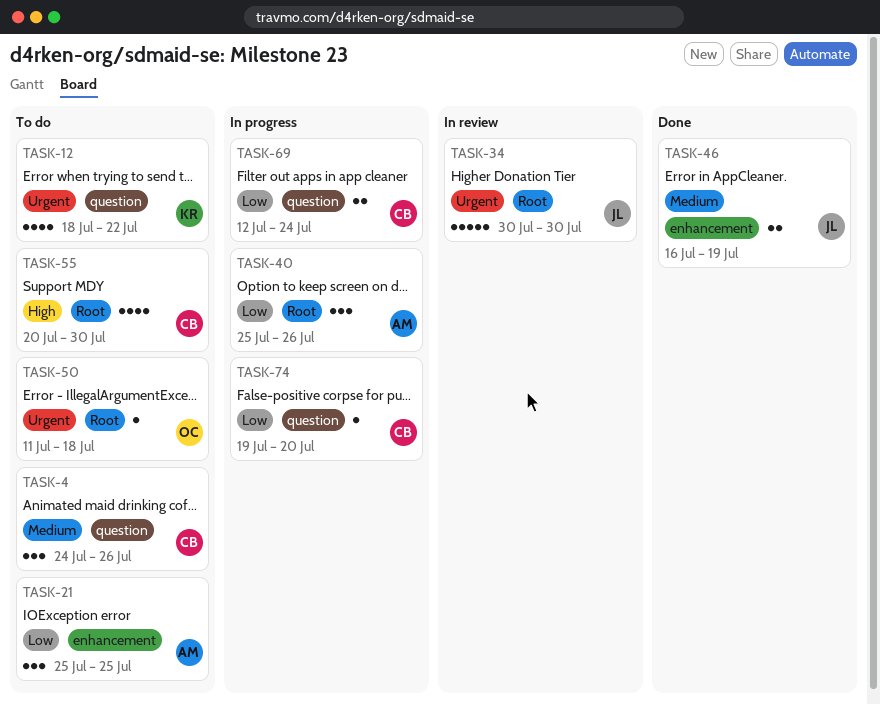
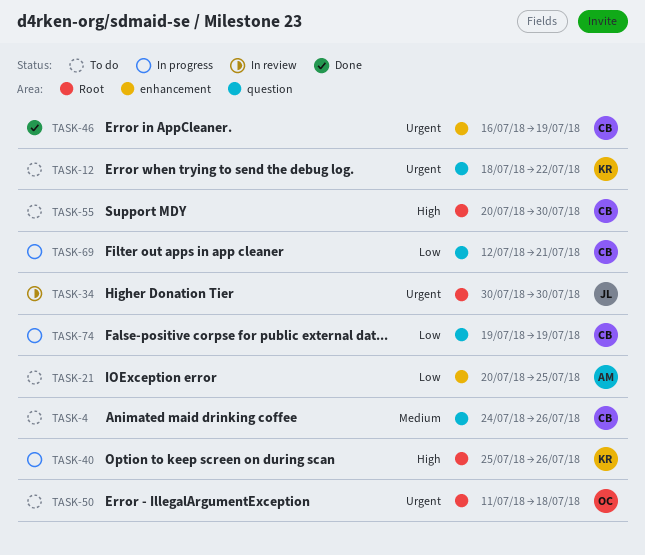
TASK-21, start: Jul 25 -> Jul 20
TASK-40, owner: AM -> KR
TASK-40, priority: Low -> High
TASK-46, owner: JL -> CB
TASK-46, priority: Medium -> Urgent
TASK-69, due: Jul 24 -> Jul 21
TASK-74, due: Jul 20 -> Jul 19

